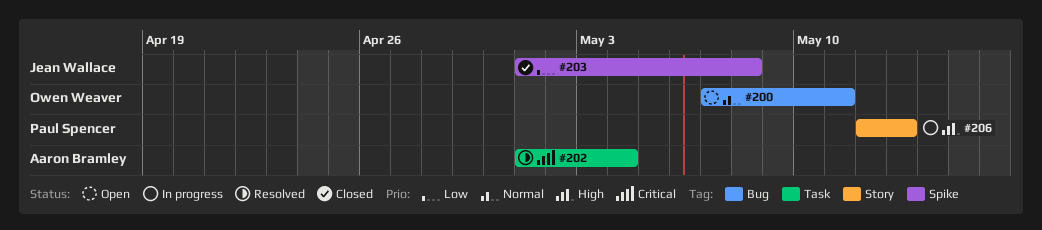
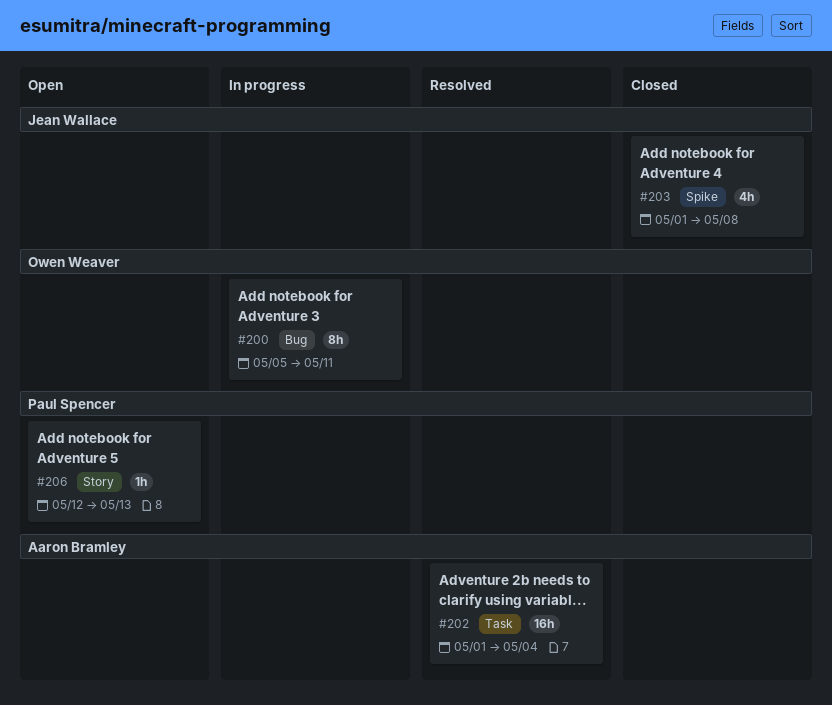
#200, status: Open -> In progress
#200, start: May 7 -> May 5
#206, status: In progress -> Open

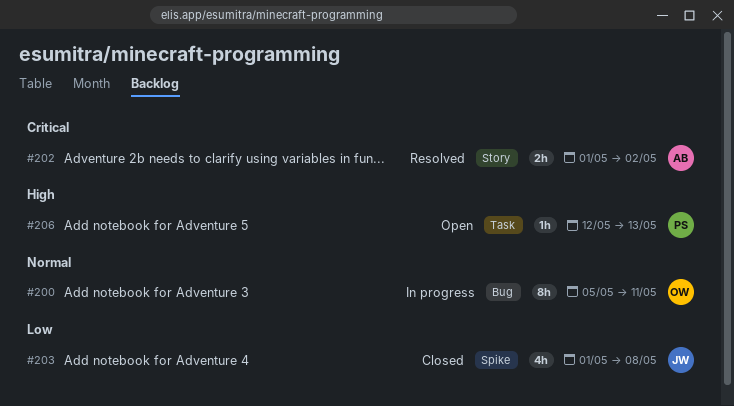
#202, label: Task -> Story
#202, estimate: 16h -> 2h
#202, due: May 4 -> May 2
#206, label: Story -> Task

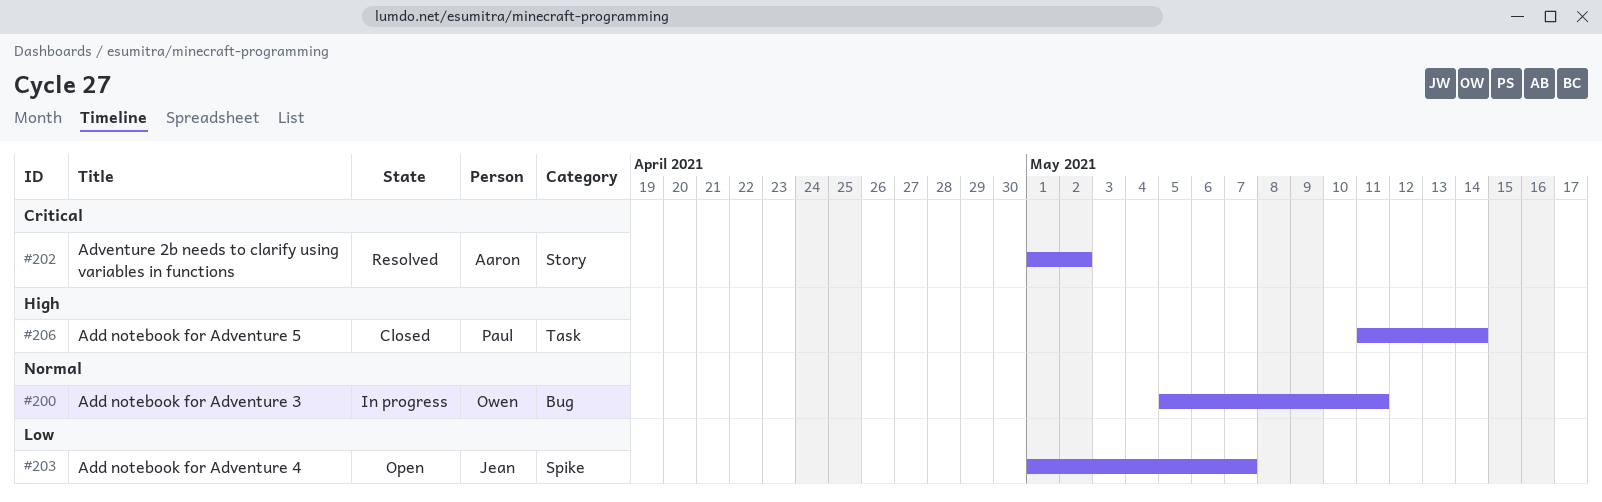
#203, status: Closed -> Open
#203, due: May 8 -> May 7
#206, status: Open -> Closed
#206, start: May 12 -> May 11
#206, due: May 13 -> May 14

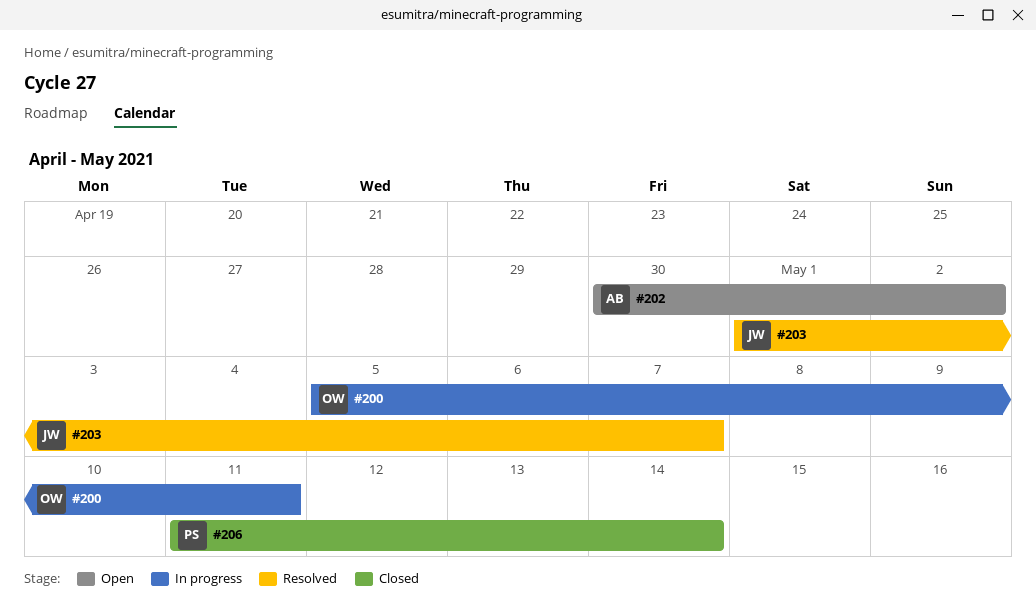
#202, status: Resolved -> Open
#202, start: May 1 -> Apr 30
#203, status: Open -> Resolved

